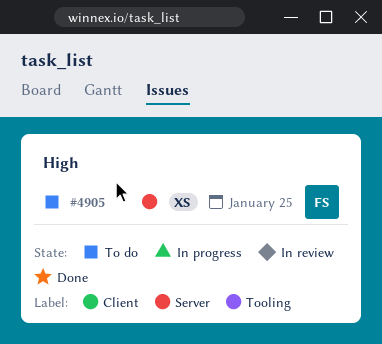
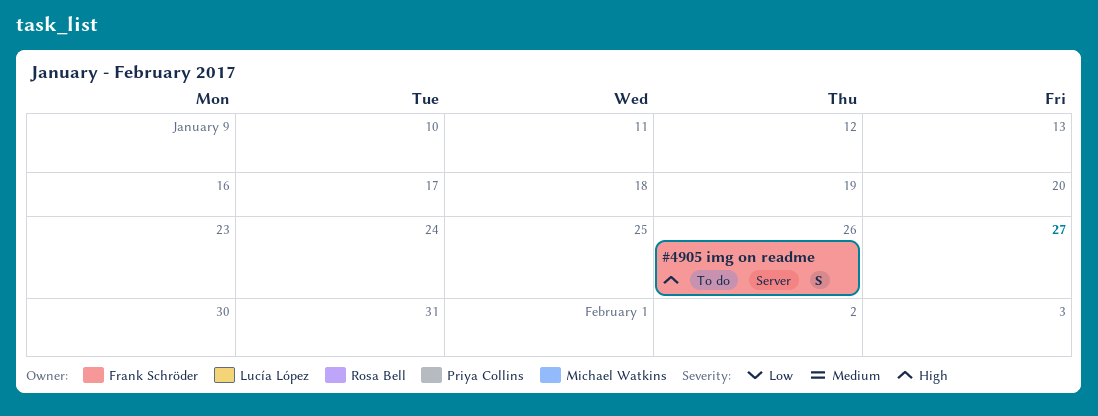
#4905, estimate: XS -> S
#4905, due: Jan 25 -> Jan 26

